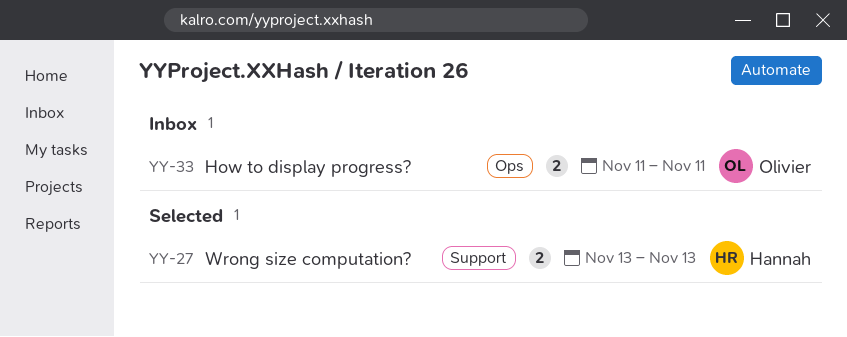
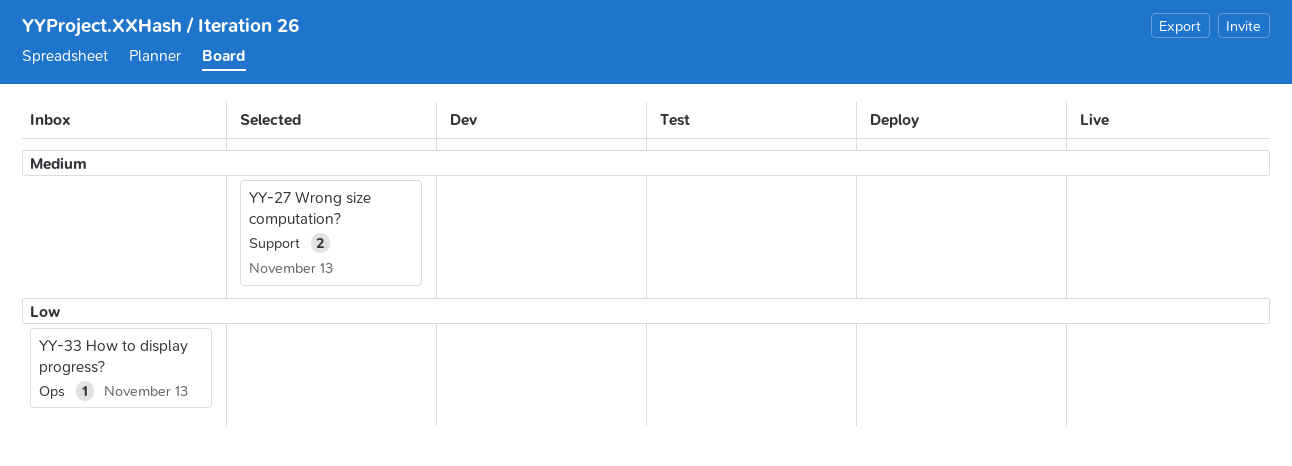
YY-33, estimate: 2 -> 1
YY-33, due: Nov 11 -> Nov 13

